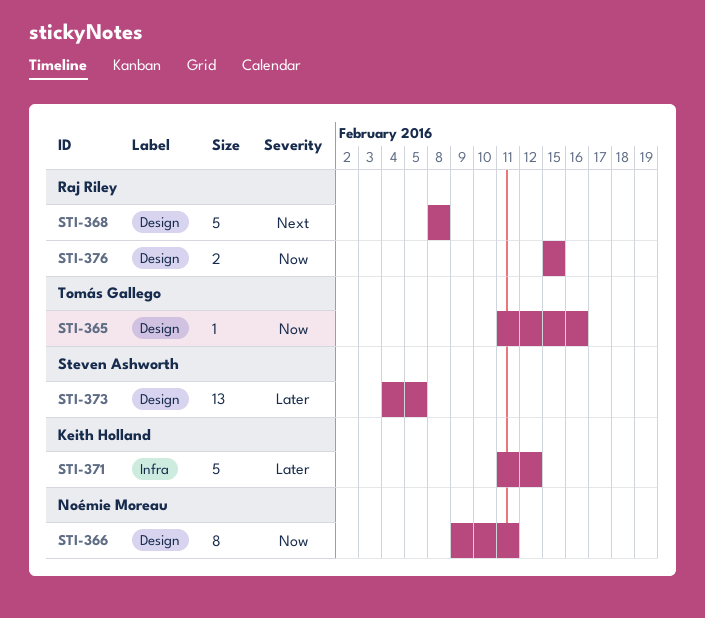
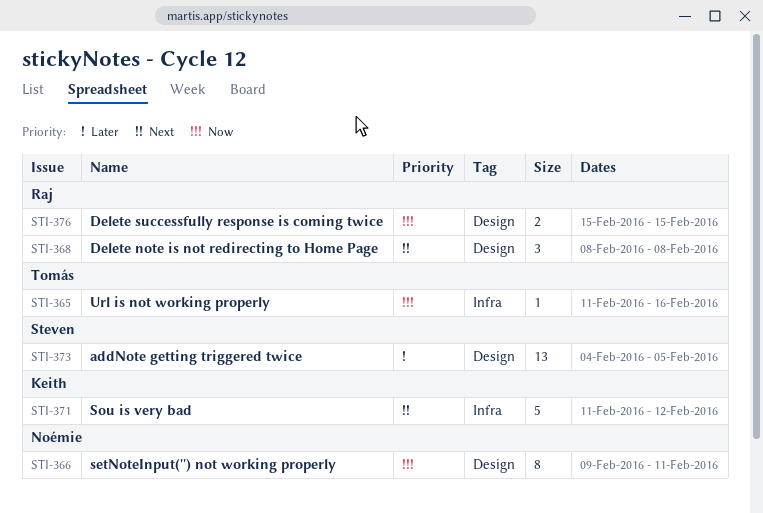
STI-365, label: Design -> Infra
STI-368, estimate: 5 -> 3
STI-371, priority: Later -> Next

